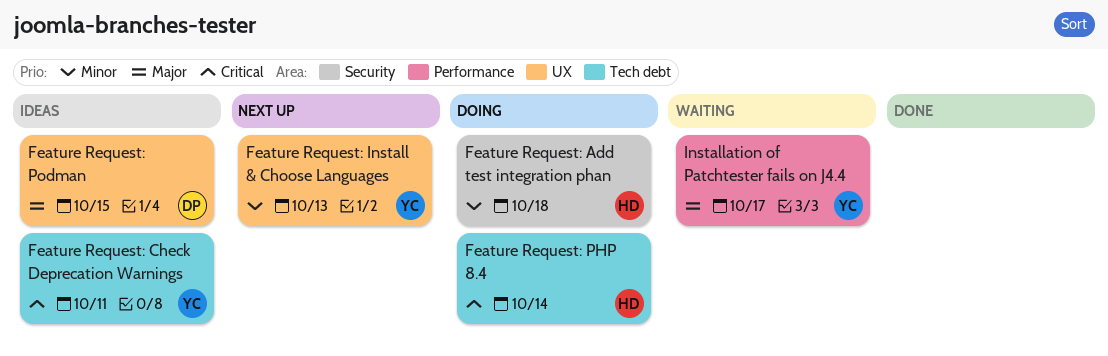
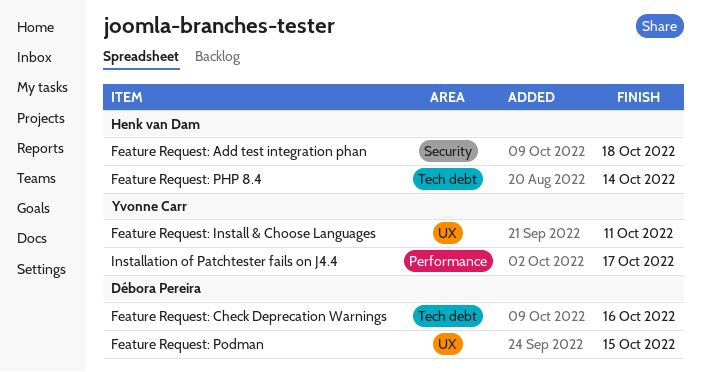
Feature Request: Check Deprecation Warnings, owner: Yvonne Carr -> Débora Pereira
Feature Request: Check Deprecation Warnings, due: Oct 11 -> Oct 16
Feature Request: Install & Choose Languages, due: Oct 13 -> Oct 11

